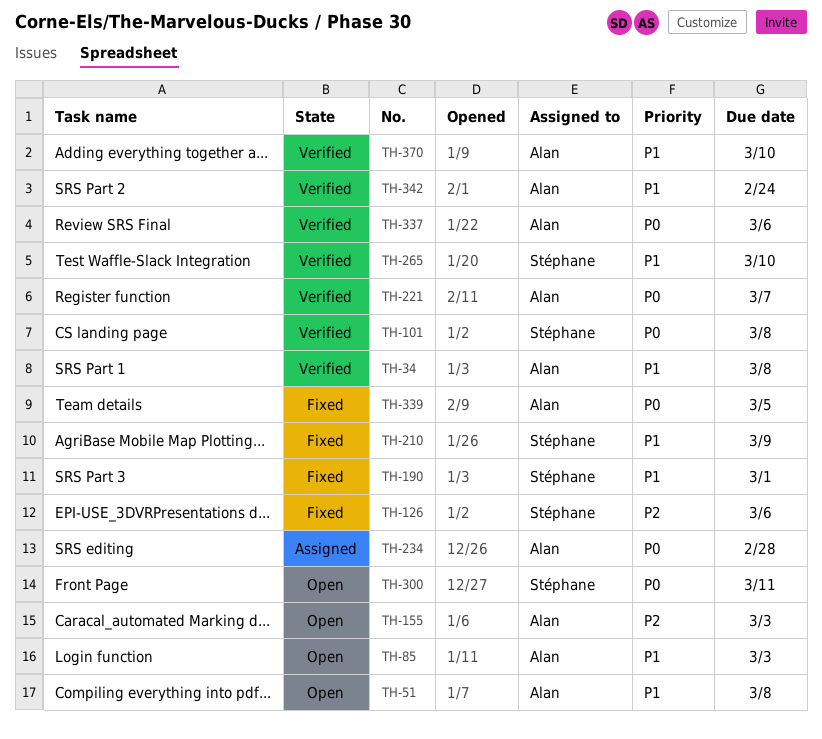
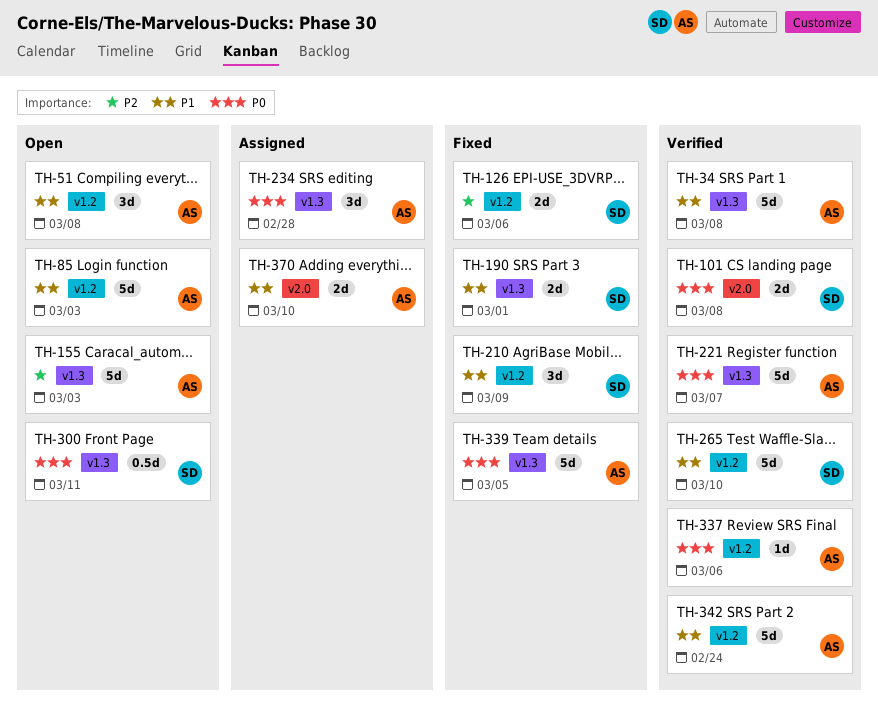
TH-370, status: Verified -> Assigned

